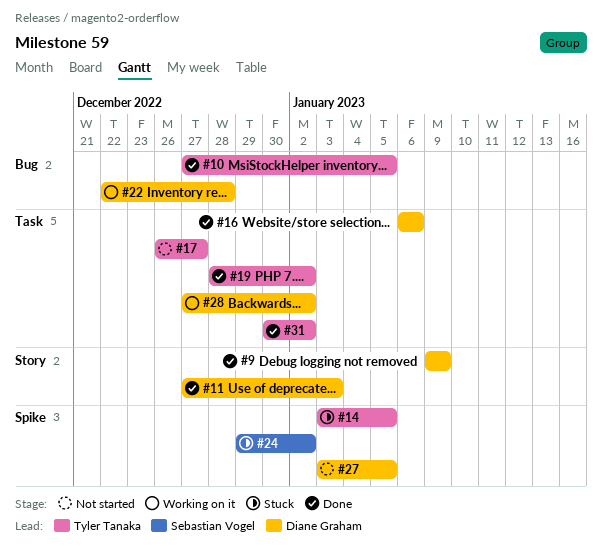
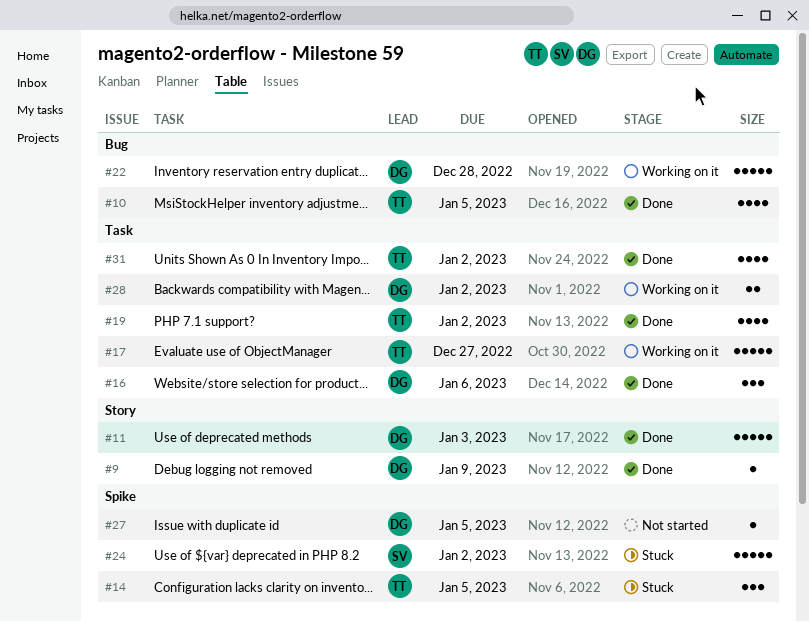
#17, status: Not started -> Working on it

